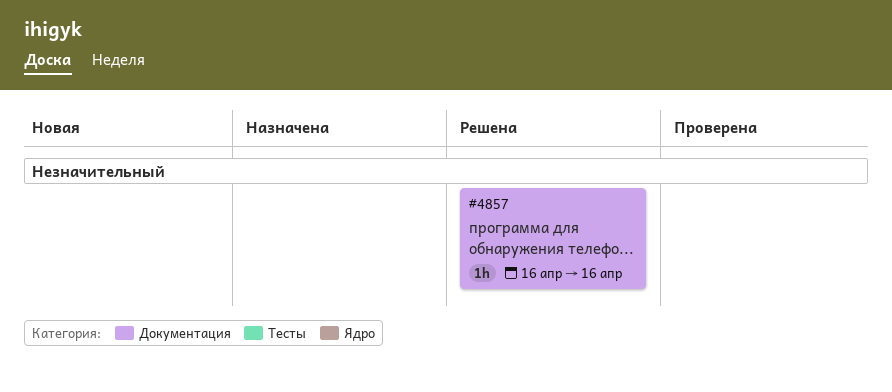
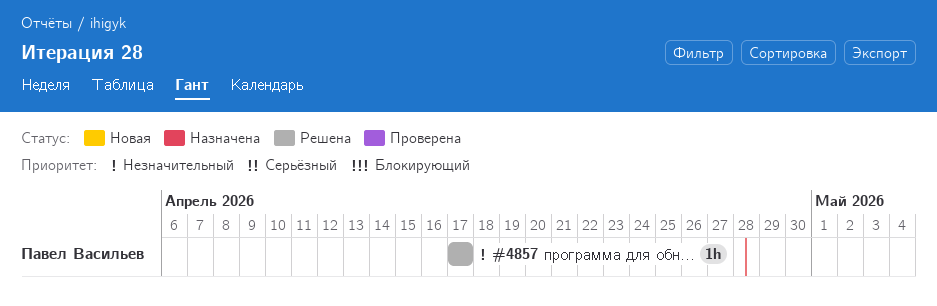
#4857, start: Apr 16 -> Apr 17
#4857, due: Apr 16 -> Apr 17

